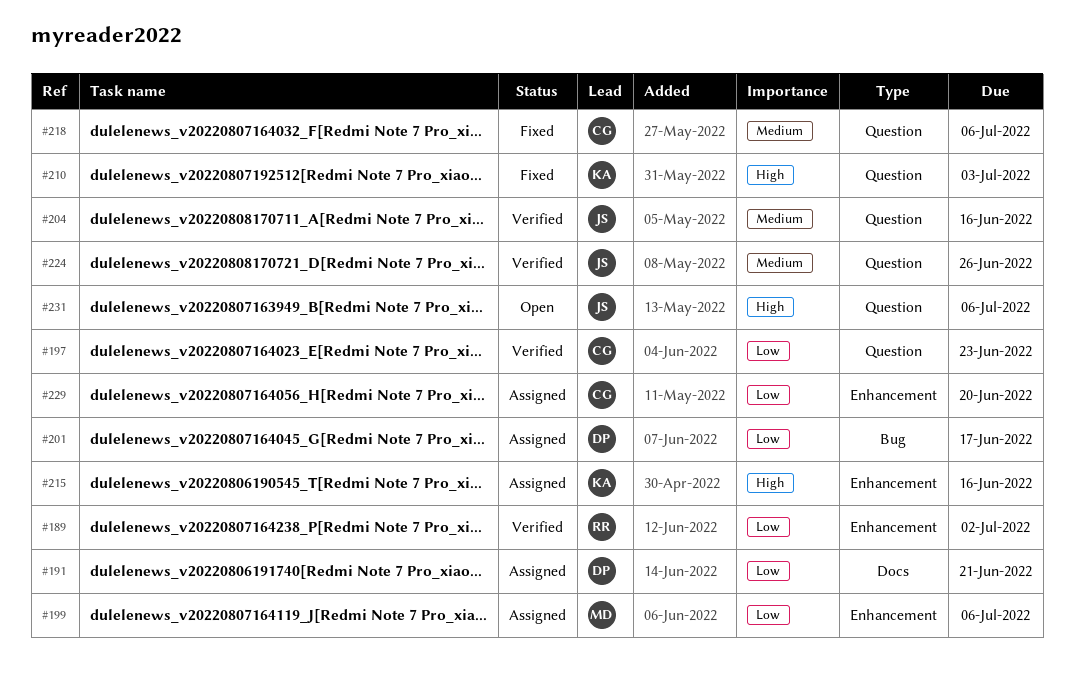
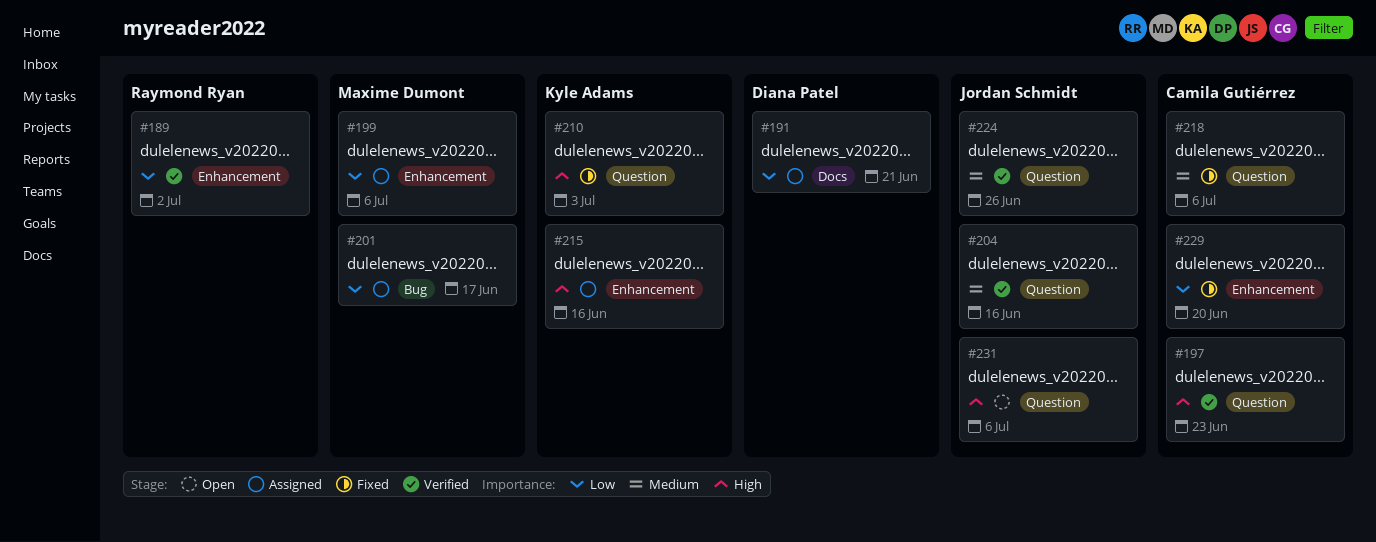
#197, priority: Low -> High
#201, owner: Diana Patel -> Maxime Dumont
#229, status: Assigned -> Fixed

